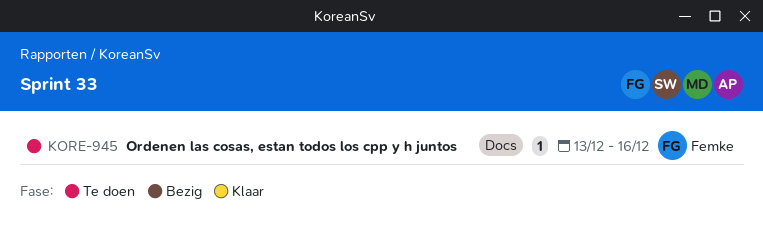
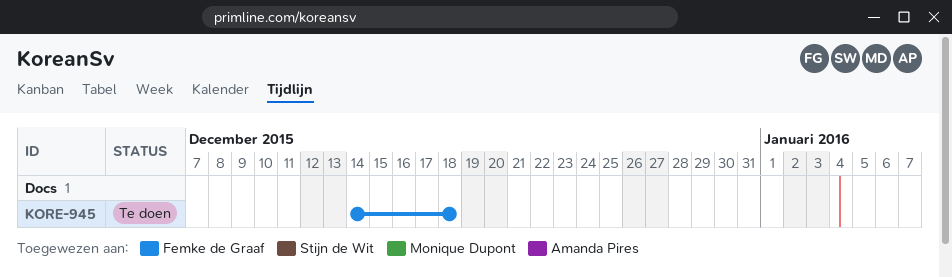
KORE-945, start: Dec 13 -> Dec 14
KORE-945, due: Dec 16 -> Dec 18

